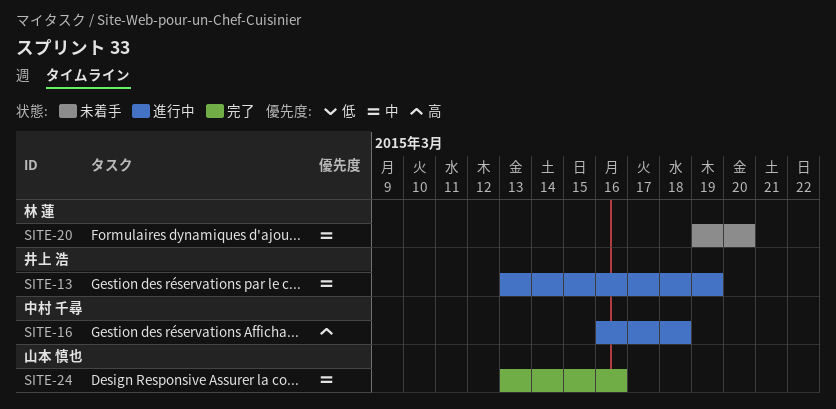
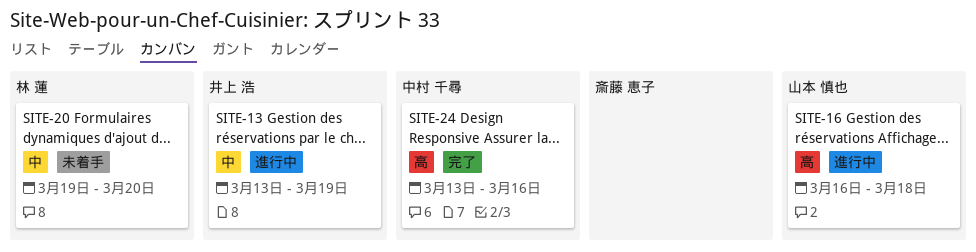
SITE-16, owner: 中村 千尋 -> 山本 慎也
SITE-24, owner: 山本 慎也 -> 中村 千尋
SITE-24, priority: 中 -> 高

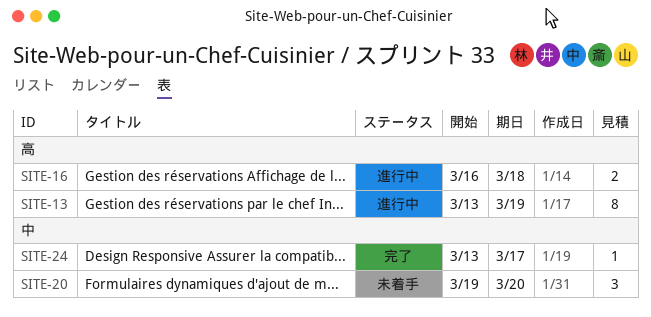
SITE-13, priority: 中 -> 高
SITE-24, priority: 高 -> 中
SITE-24, due: Mar 16 -> Mar 17

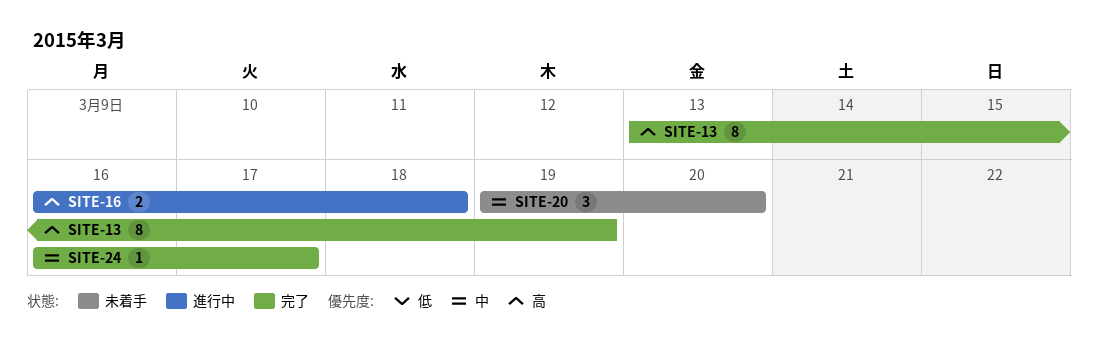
SITE-13, status: 進行中 -> 完了
SITE-24, start: Mar 13 -> Mar 16

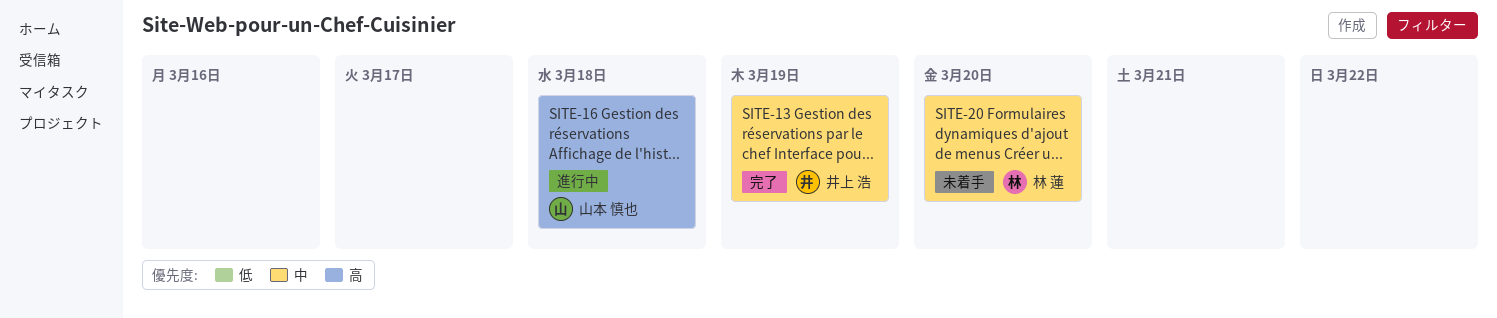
SITE-13, priority: 高 -> 中
SITE-24: present -> none

